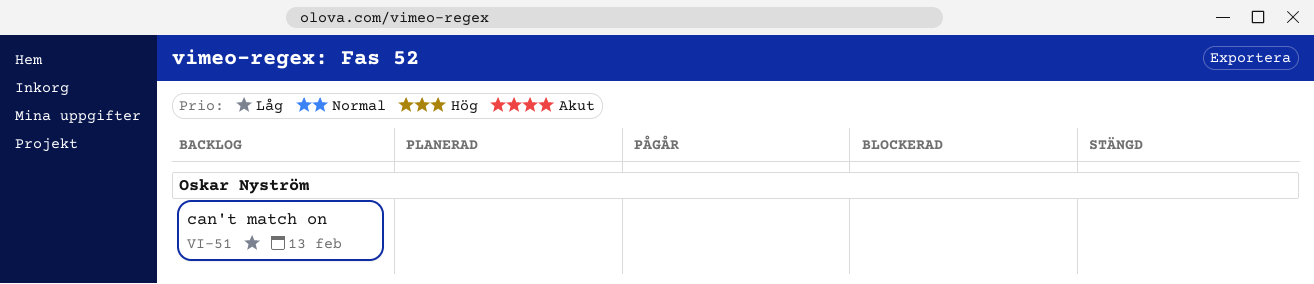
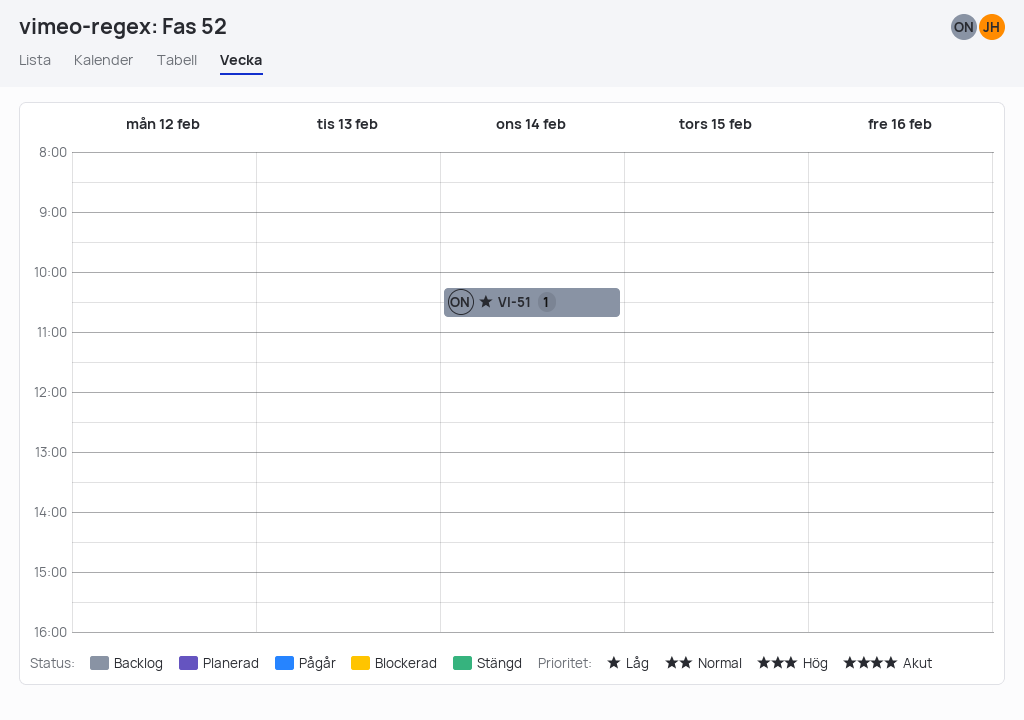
VI-51, day: Feb 13 -> Feb 14

